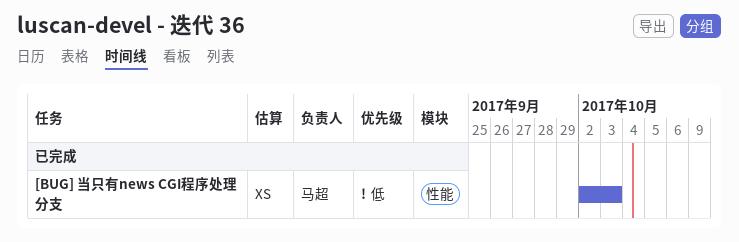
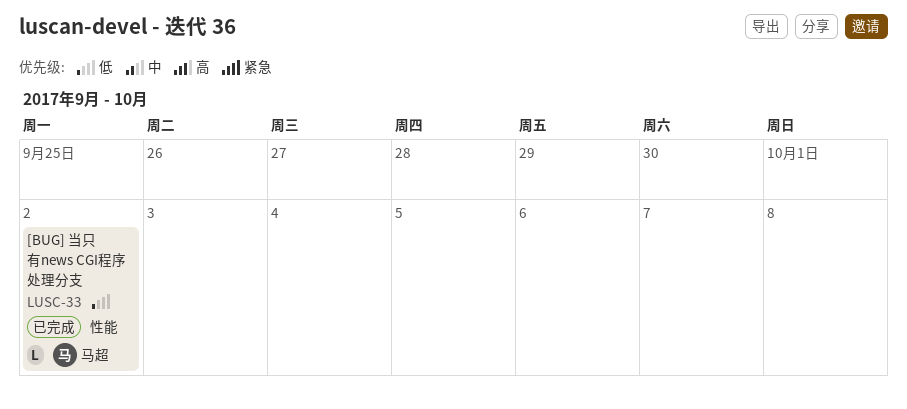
[BUG] 当只有news CGI程序处理分支, estimate: XS -> L
[BUG] 当只有news CGI程序处理分支, due: Oct 3 -> Oct 2

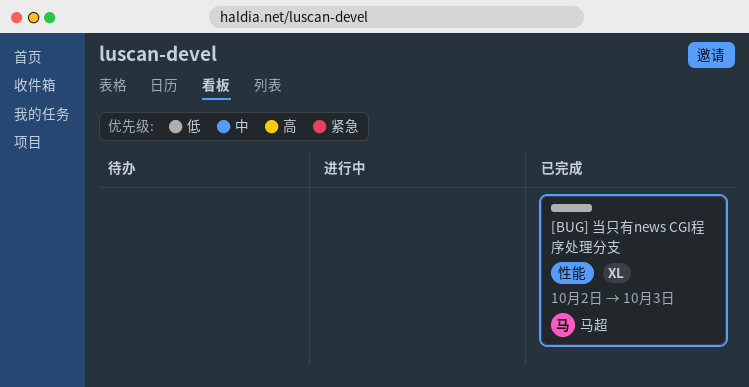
[BUG] 当只有news CGI程序处理分支, estimate: L -> XL
[BUG] 当只有news CGI程序处理分支, due: Oct 2 -> Oct 3

